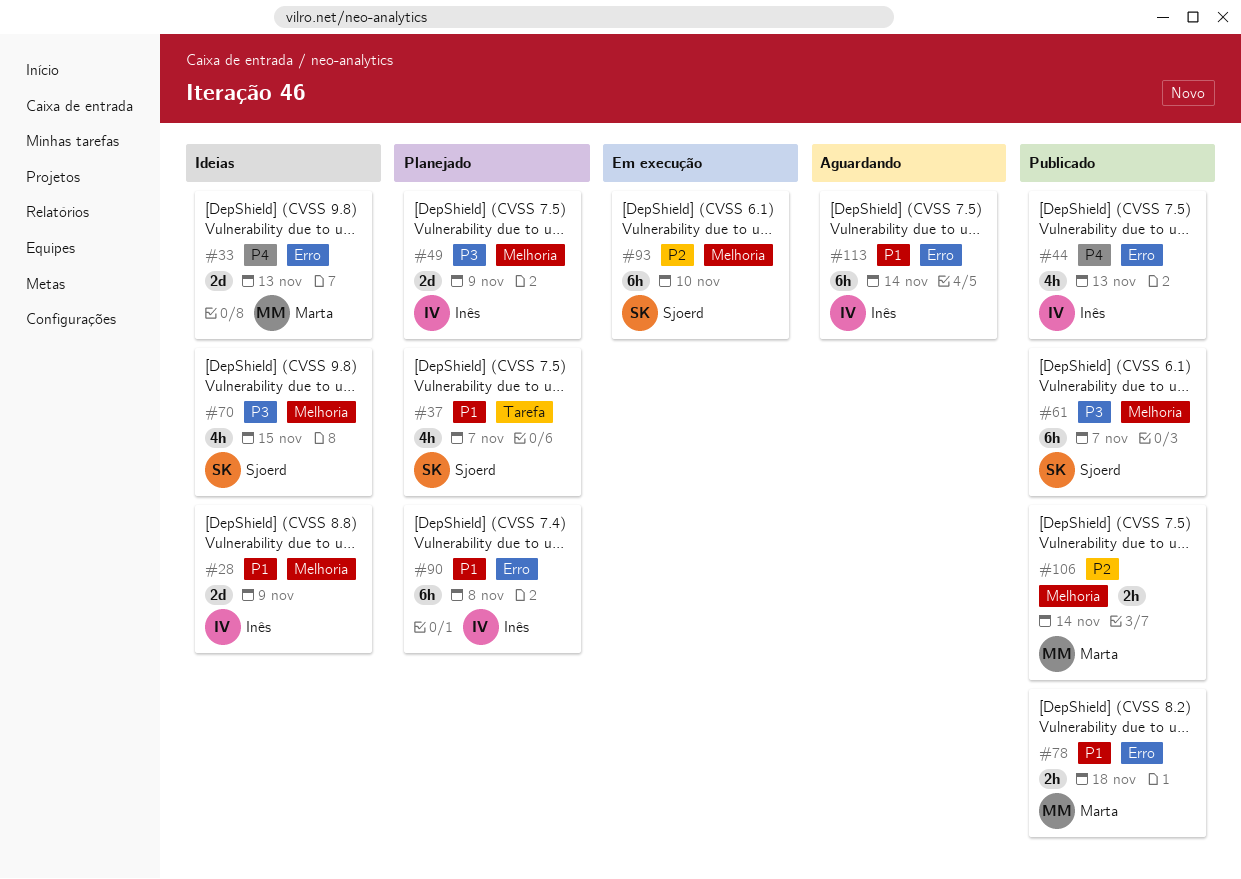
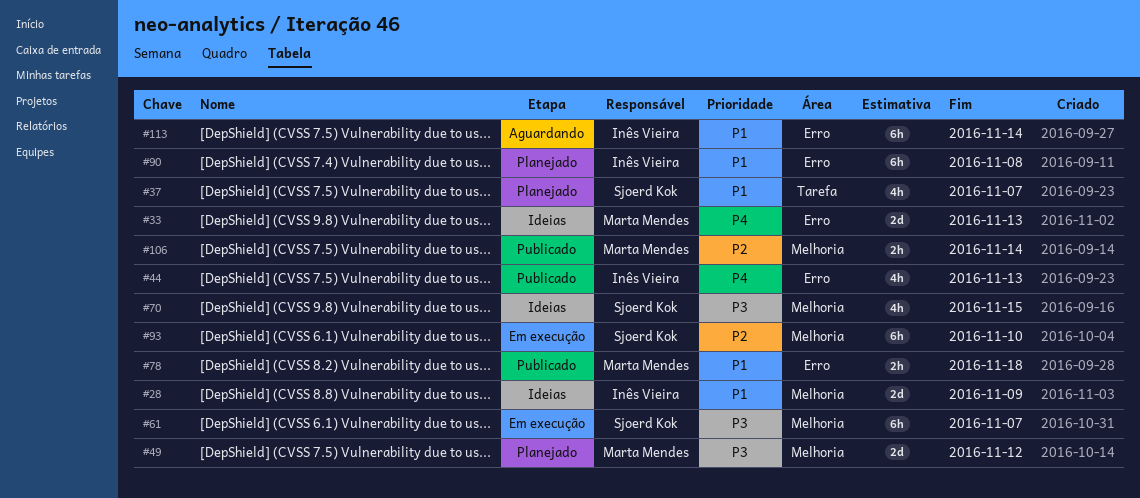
#49, owner: Inês Vieira -> Marta Mendes
#49, due: Nov 9 -> Nov 12
#61, status: Publicado -> Em execução

